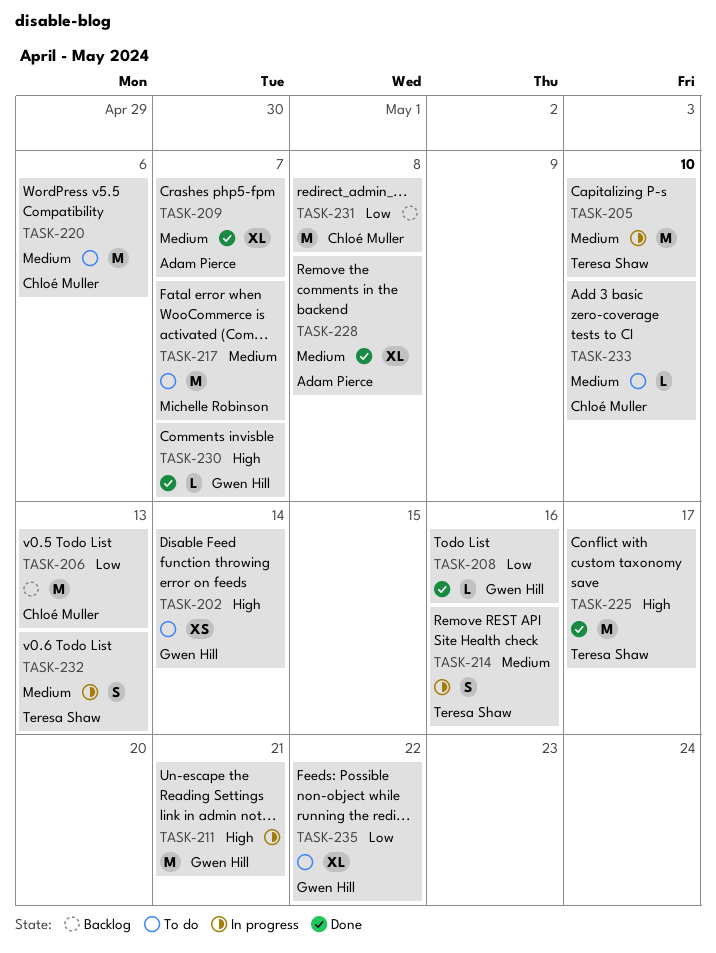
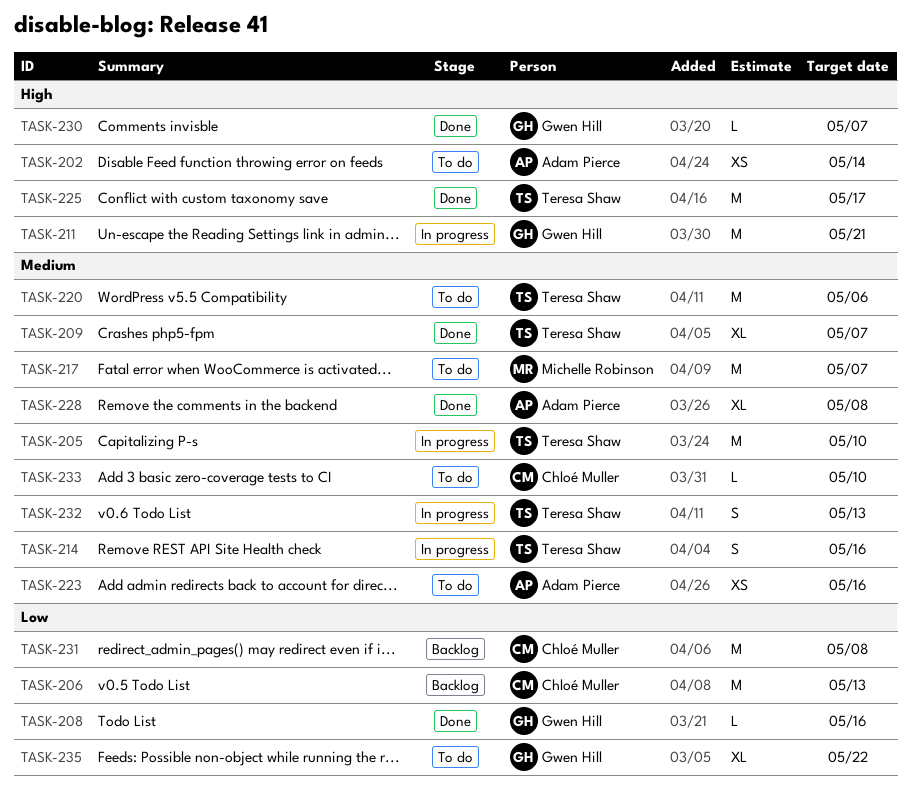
TASK-202, owner: Gwen Hill -> Adam Pierce
TASK-209, owner: Adam Pierce -> Teresa Shaw
TASK-220, owner: Chloé Muller -> Teresa Shaw
TASK-223: none -> present

